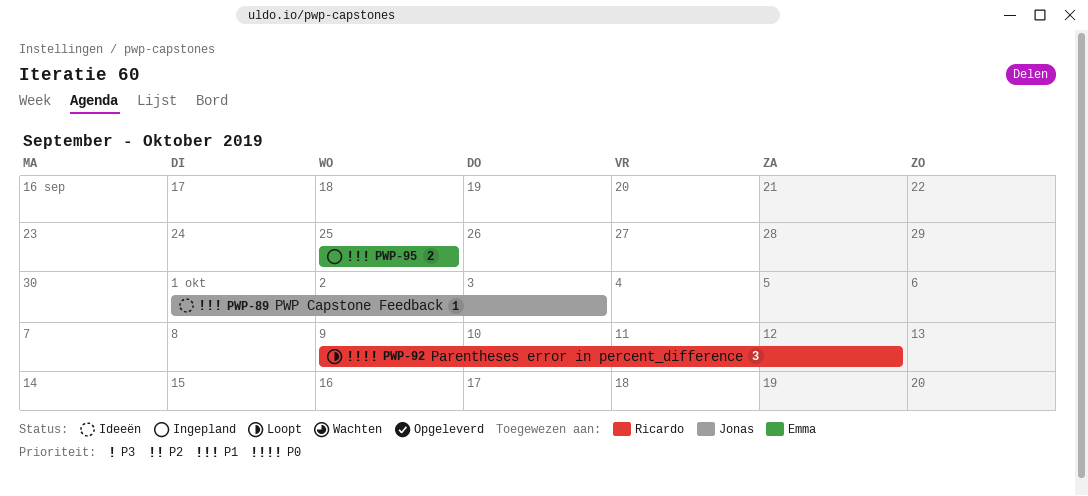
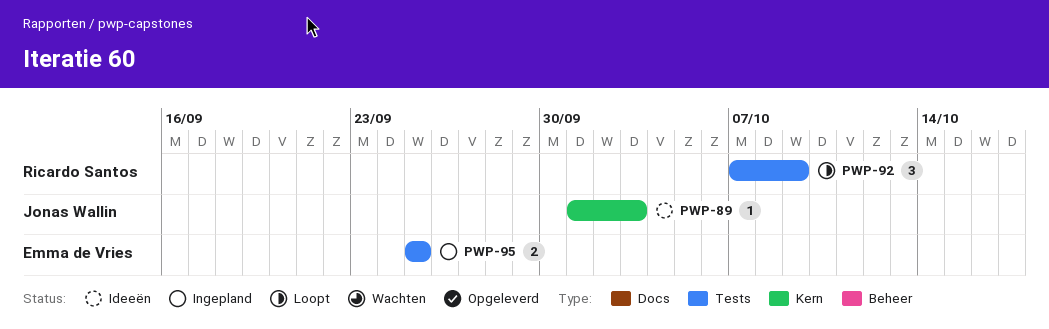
PWP-92, start: Oct 9 -> Oct 7
PWP-92, due: Oct 12 -> Oct 9

